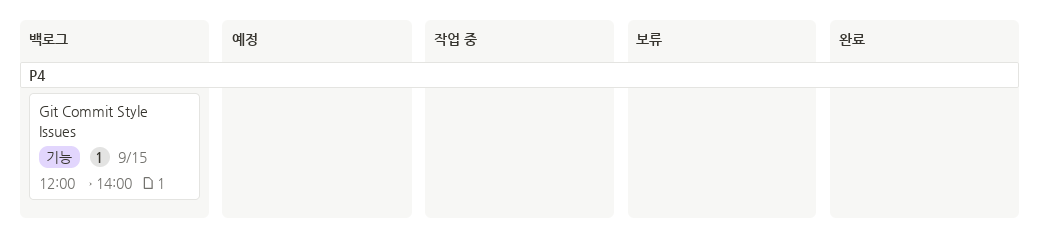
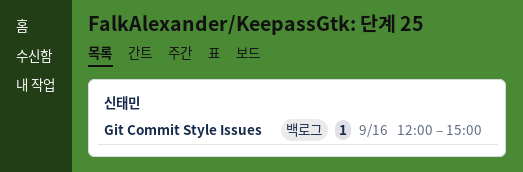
Git Commit Style Issues, day: Sep 15 -> Sep 16
Git Commit Style Issues, ends: 14:00 -> 15:00

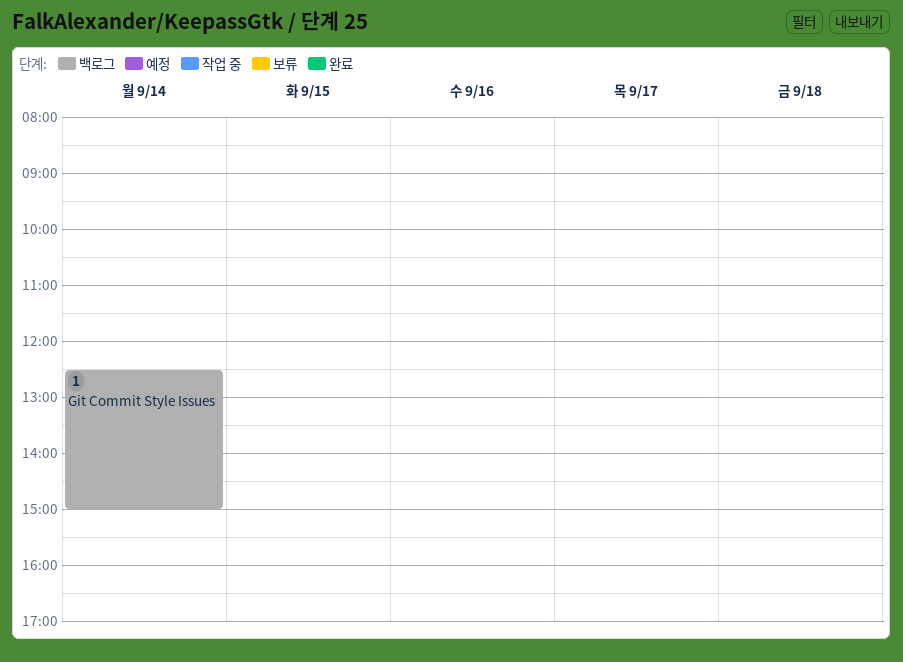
Git Commit Style Issues, day: Sep 16 -> Sep 14
Git Commit Style Issues, begins: 12:00 -> 12:30

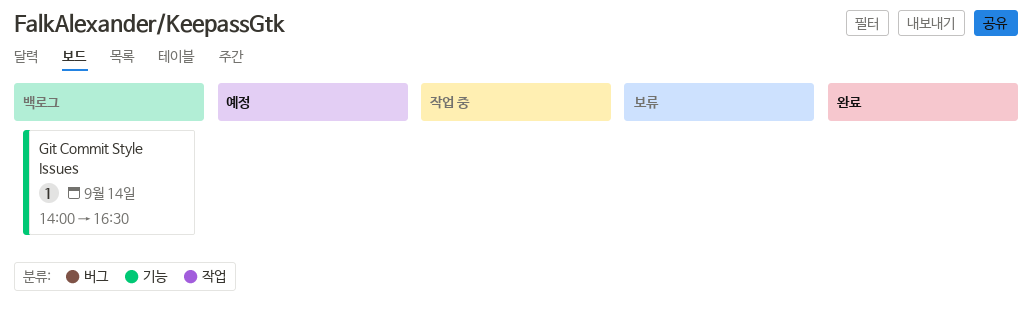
Git Commit Style Issues, begins: 12:30 -> 14:00
Git Commit Style Issues, ends: 15:00 -> 16:30

